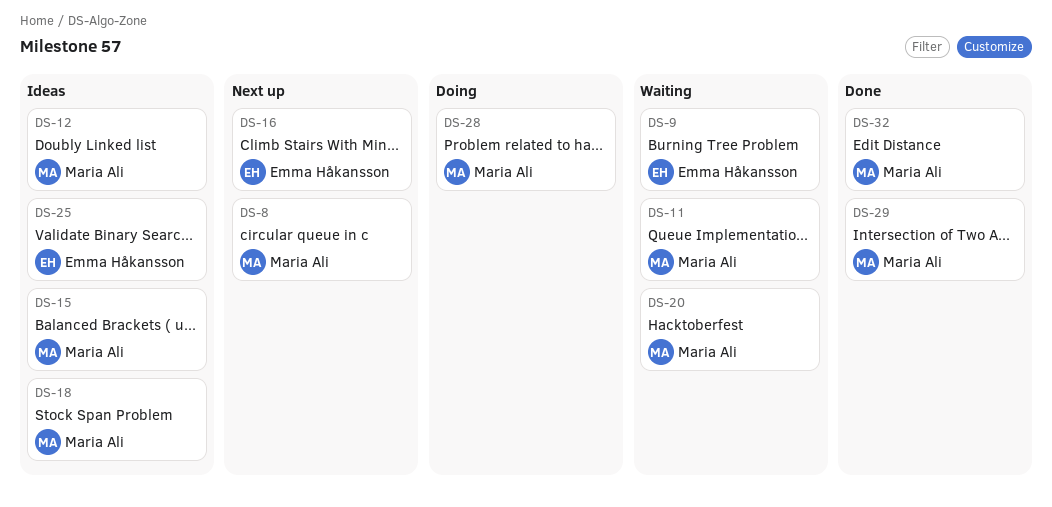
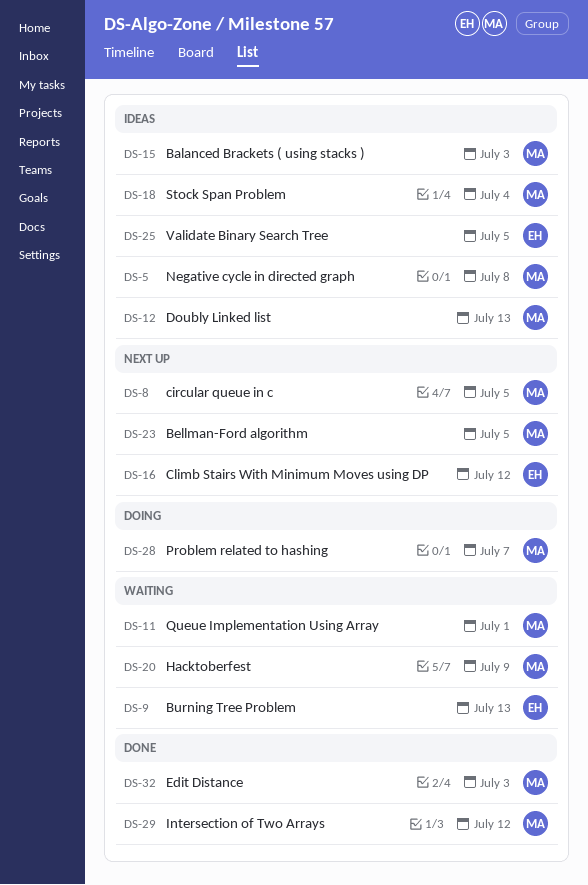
DS-5: none -> present
DS-23: none -> present

